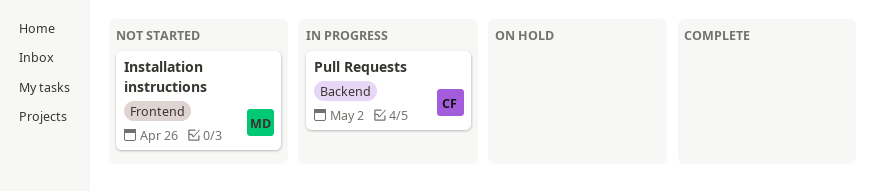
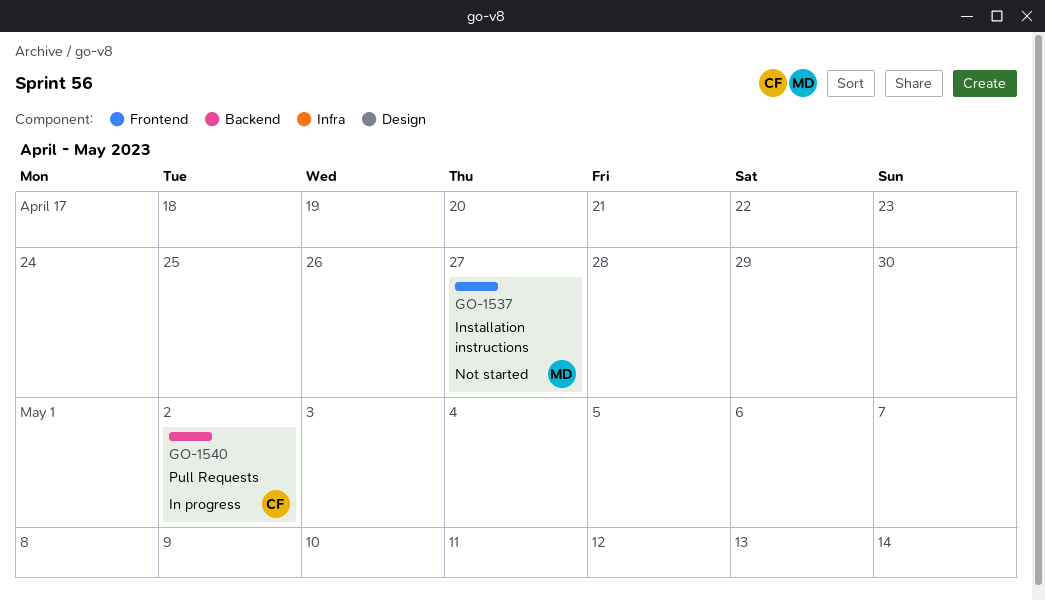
Installation instructions, due: Apr 26 -> Apr 27

